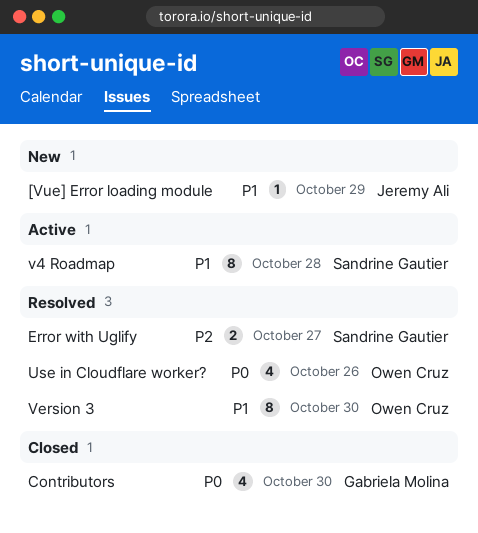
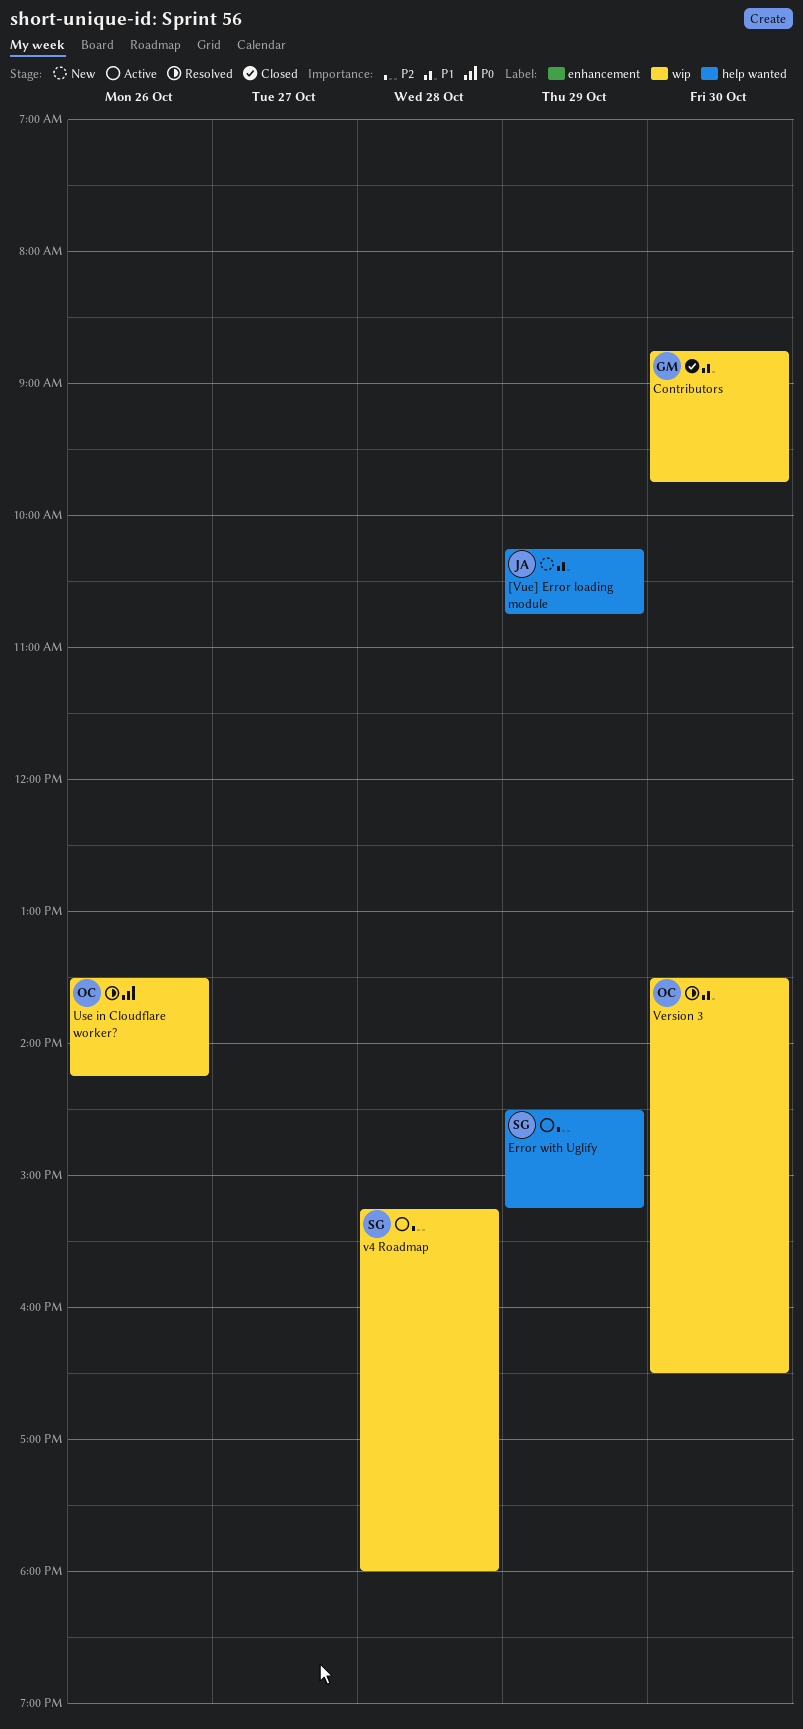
Contributors, priority: P0 -> P1
Error with Uglify, status: Resolved -> Active
Error with Uglify, day: Oct 27 -> Oct 29
v4 Roadmap, priority: P1 -> P2

